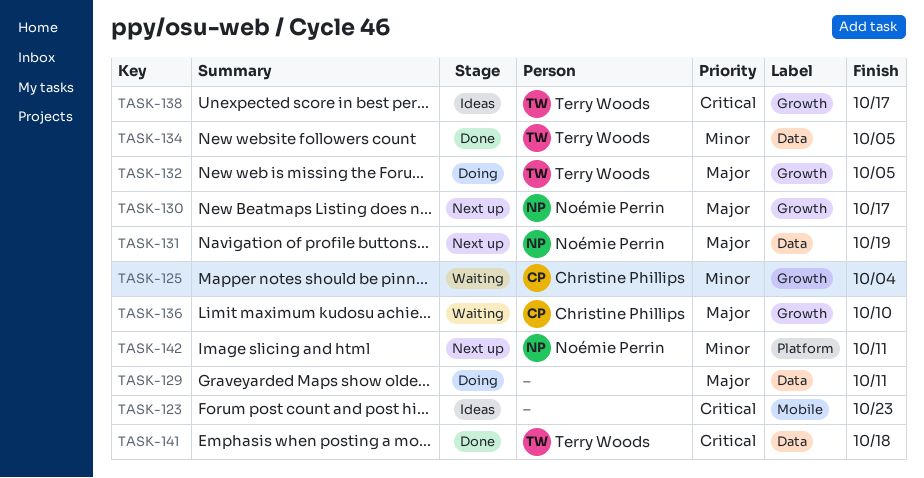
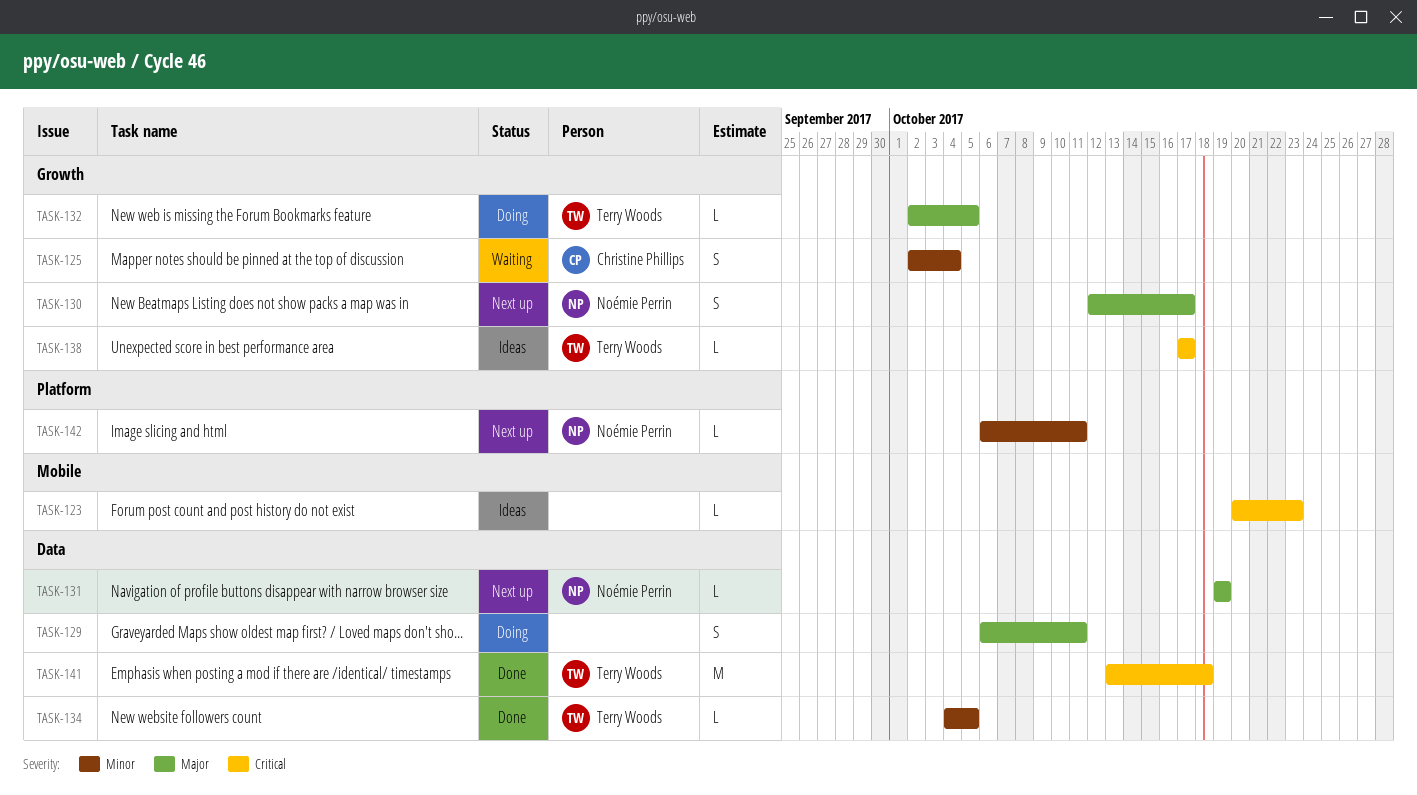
TASK-136: present -> none

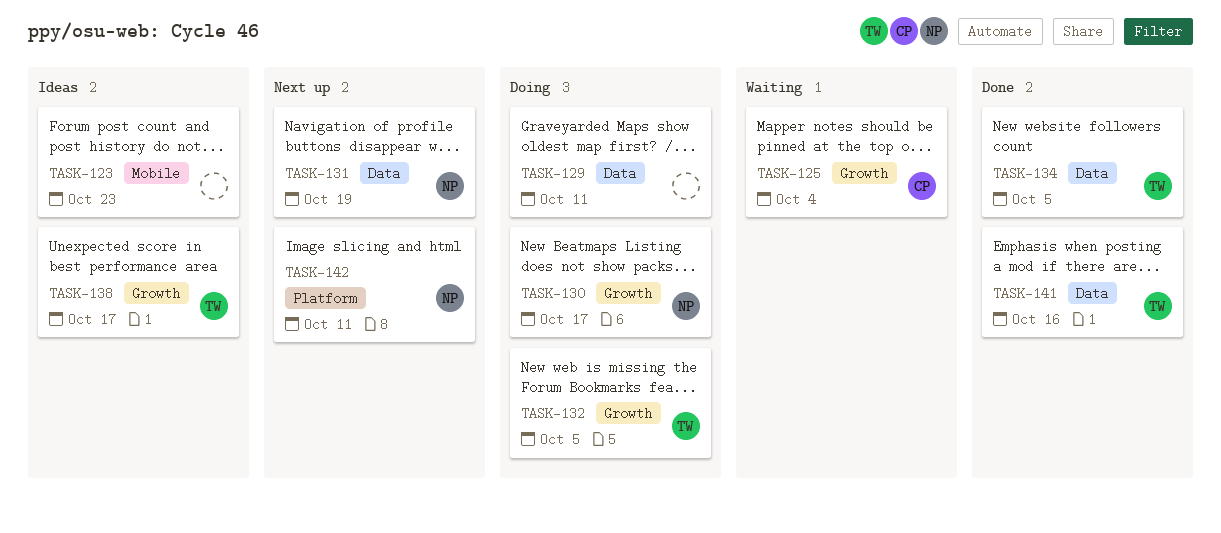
TASK-130, status: Next up -> Doing
TASK-141, due: Oct 18 -> Oct 16

